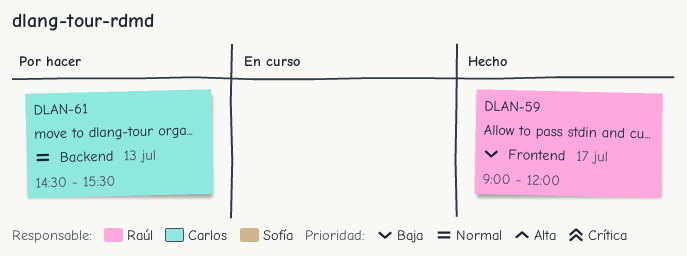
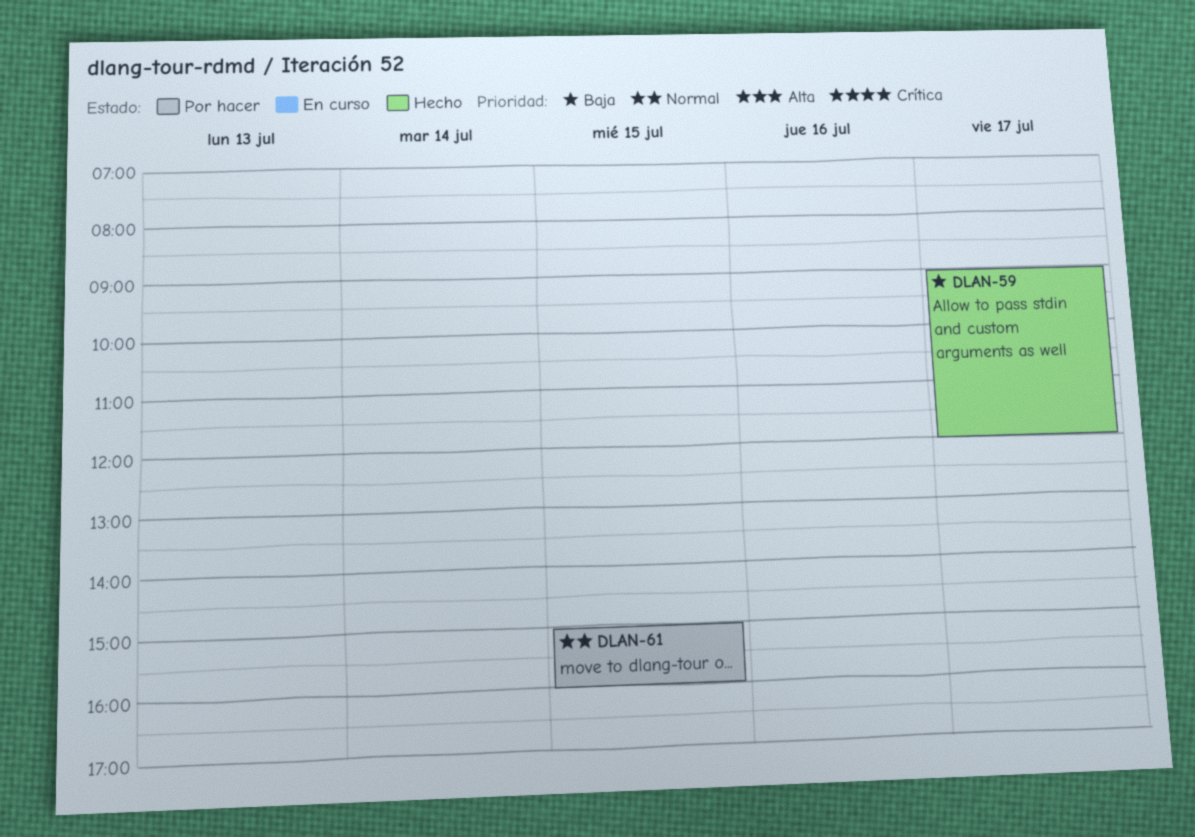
DLAN-61, day: Jul 13 -> Jul 15
DLAN-61, begins: 14:30 -> 15:00
DLAN-61, ends: 15:30 -> 16:00

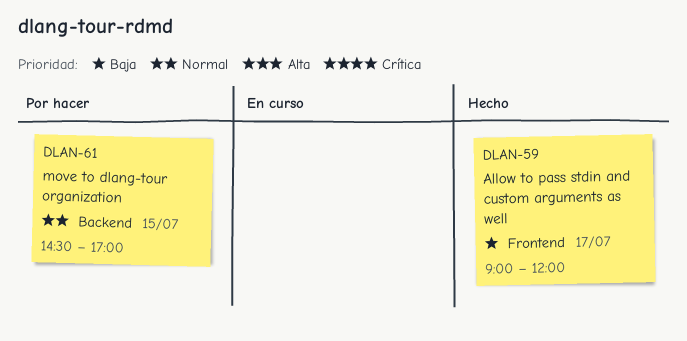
DLAN-61, begins: 15:00 -> 14:30
DLAN-61, ends: 16:00 -> 17:00

